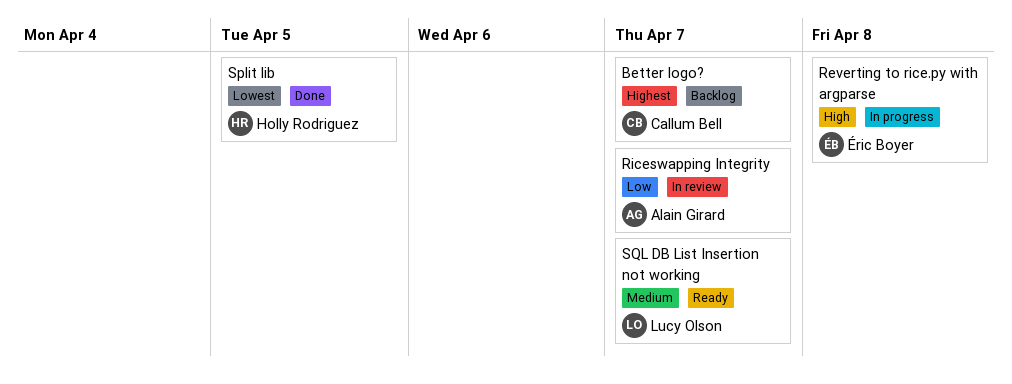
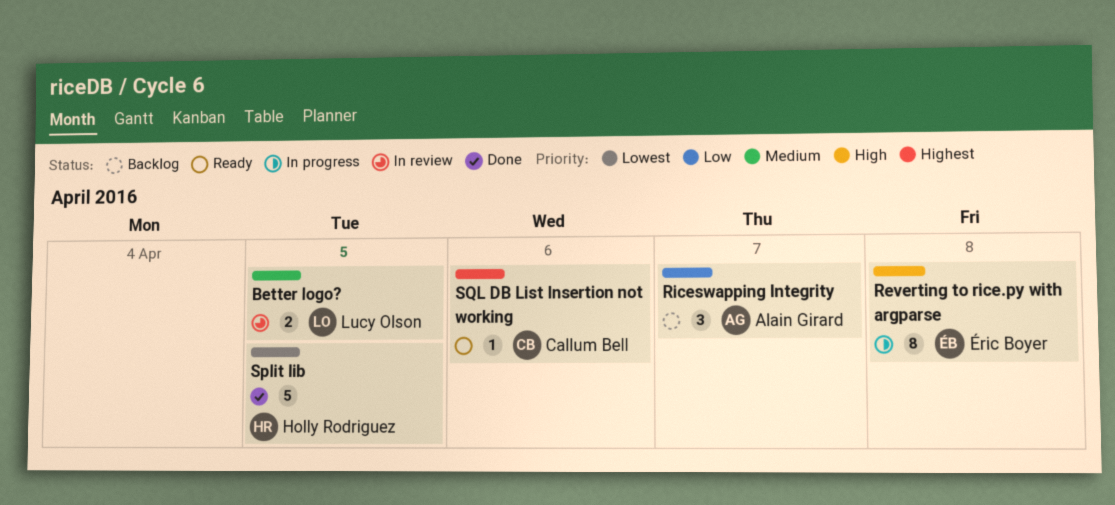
Better logo?, status: Backlog -> In review
Better logo?, owner: Callum Bell -> Lucy Olson
Better logo?, priority: Highest -> Medium
Better logo?, due: Apr 7 -> Apr 5
Riceswapping Integrity, status: In review -> Backlog
SQL DB List Insertion not working, owner: Lucy Olson -> Callum Bell
SQL DB List Insertion not working, priority: Medium -> Highest
SQL DB List Insertion not working, due: Apr 7 -> Apr 6

